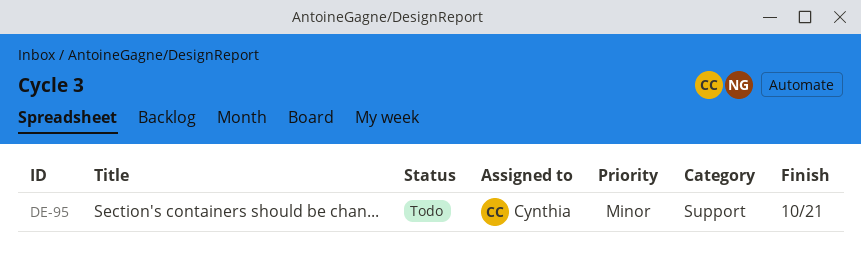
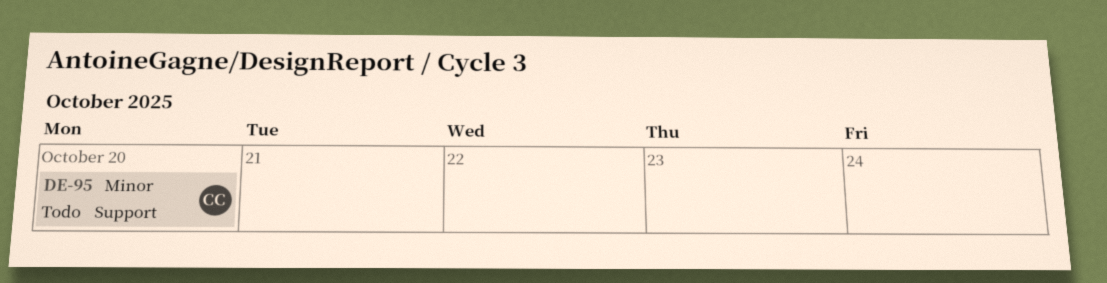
DE-95, due: Oct 21 -> Oct 20

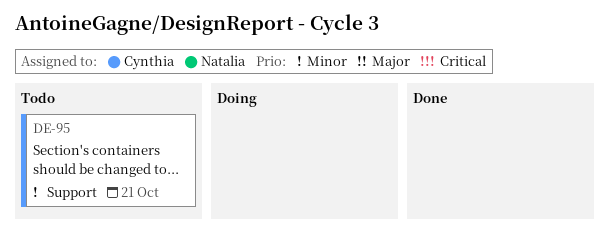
DE-95, due: Oct 20 -> Oct 21

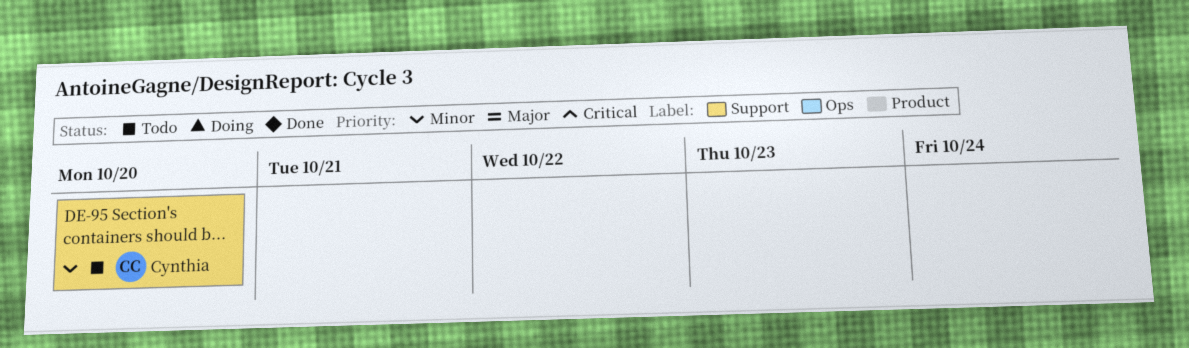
DE-95, due: Oct 21 -> Oct 20

